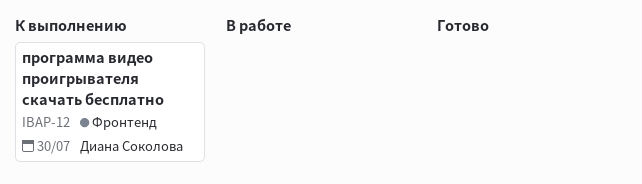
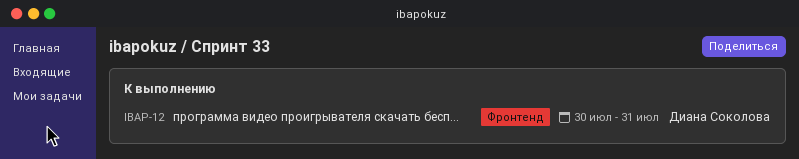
IBAP-12, due: Jul 30 -> Jul 31

